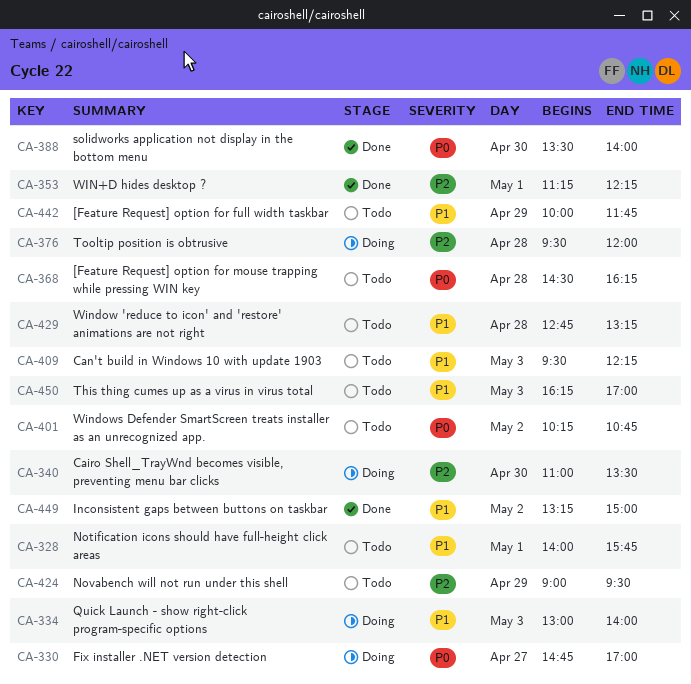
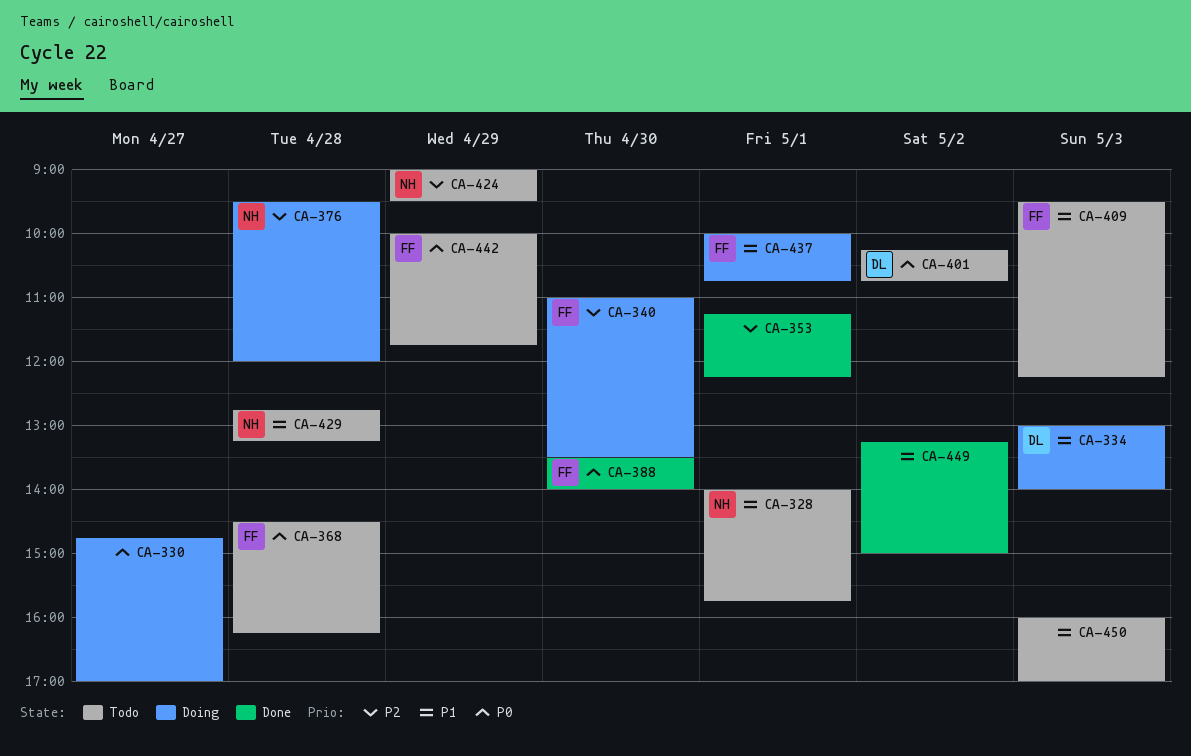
CA-437: none -> present
CA-442, priority: P1 -> P0
CA-450, begins: 16:15 -> 16:00

